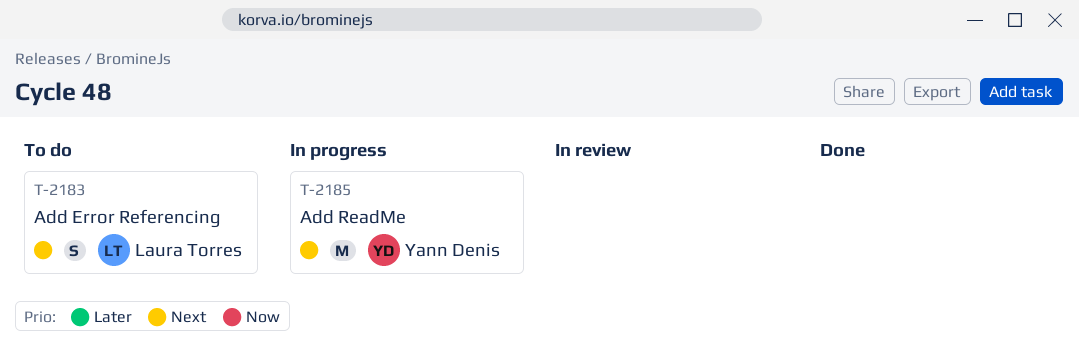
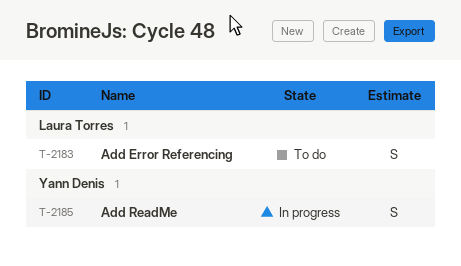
T-2185, estimate: M -> S

